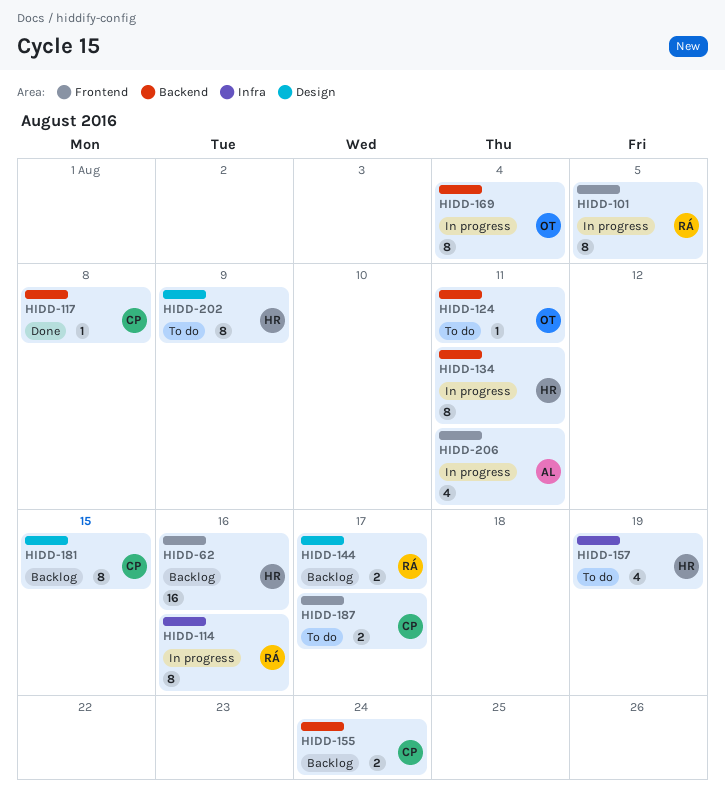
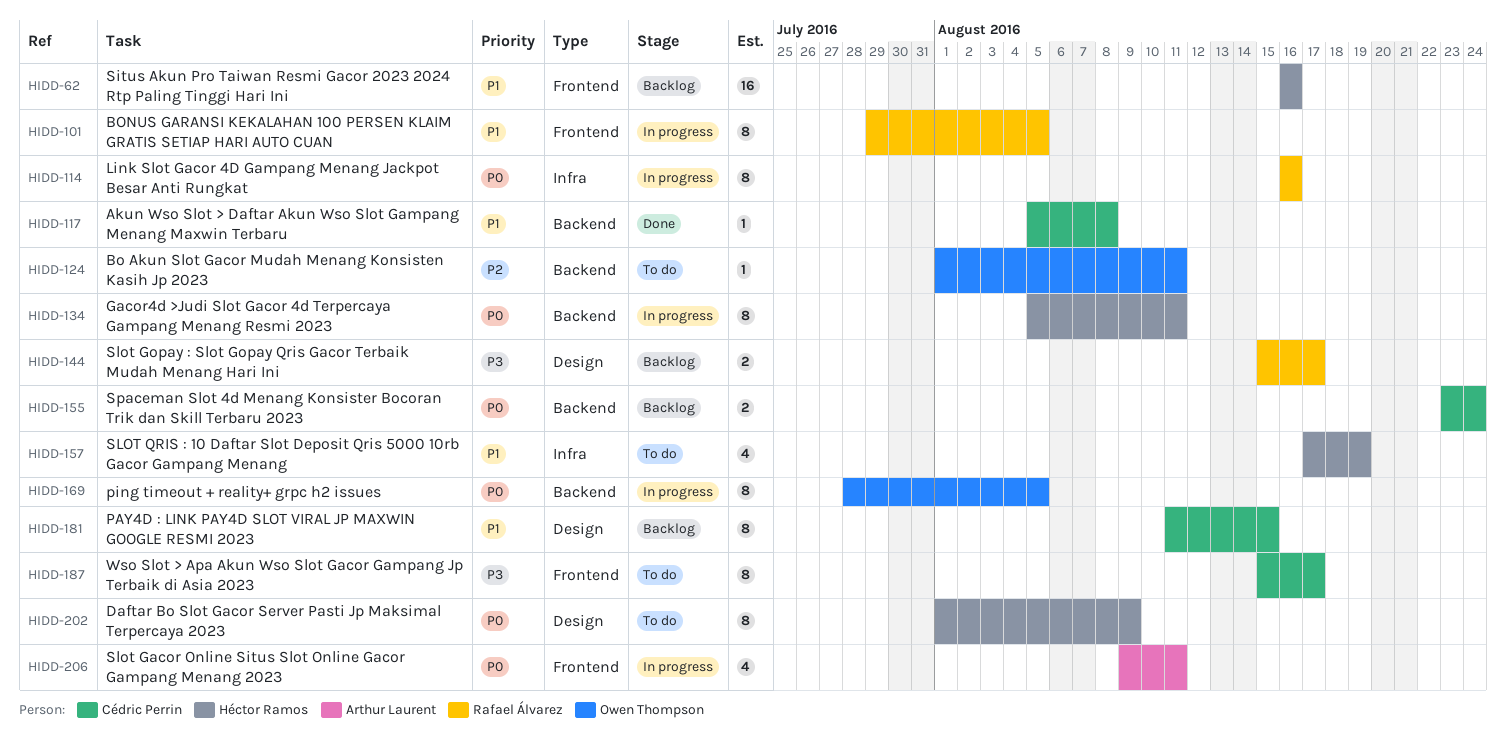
HIDD-169, due: Aug 4 -> Aug 5
HIDD-187, estimate: 2 -> 8

